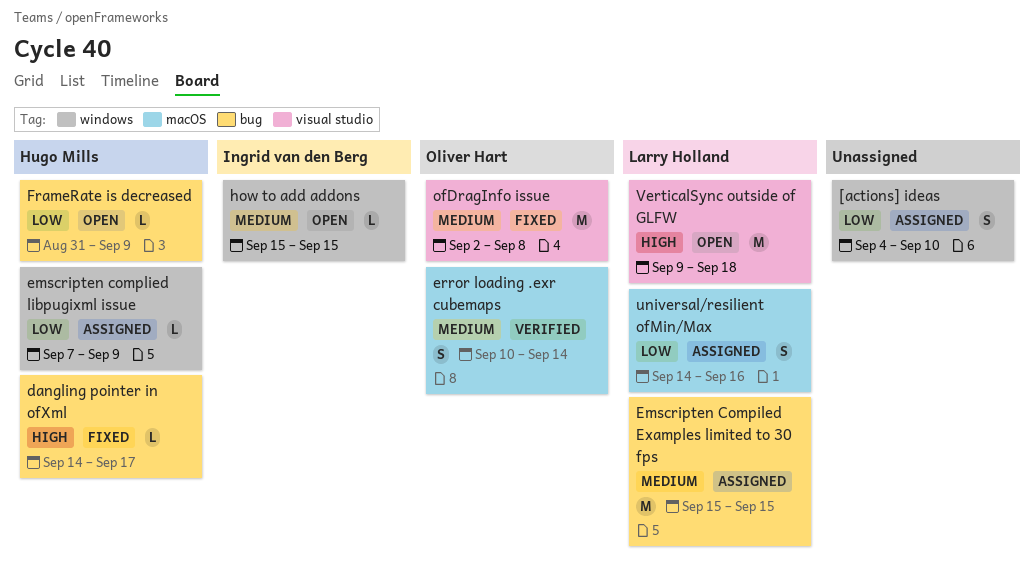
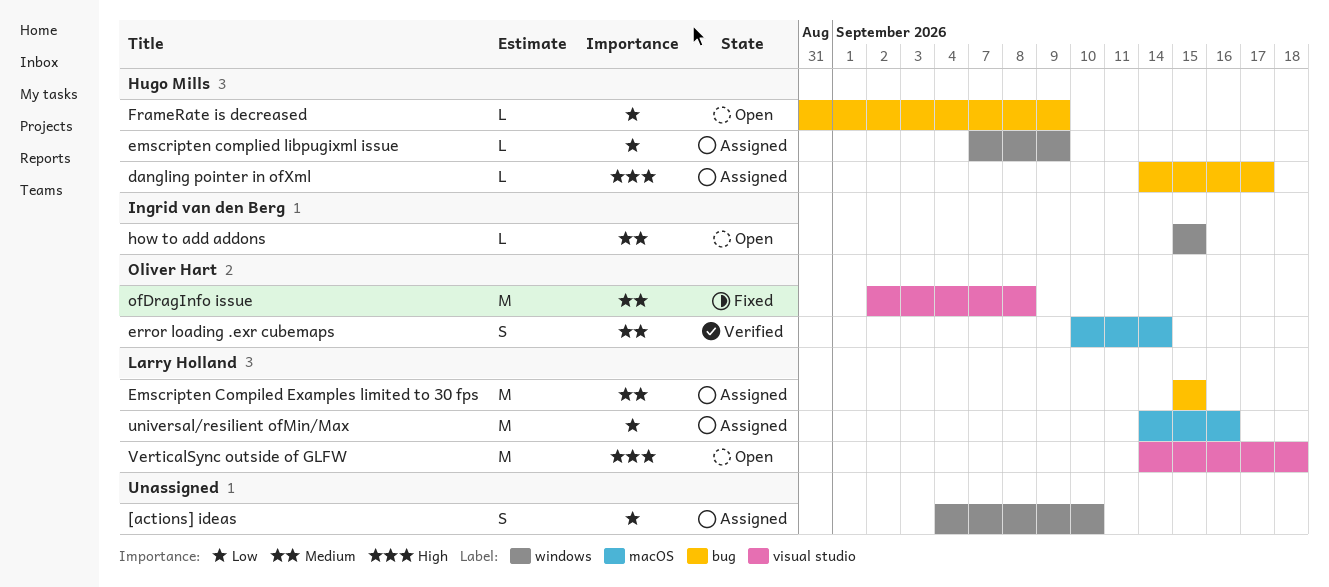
dangling pointer in ofXml, status: Fixed -> Assigned
universal/resilient ofMin/Max, estimate: S -> M
VerticalSync outside of GLFW, start: Sep 9 -> Sep 14

